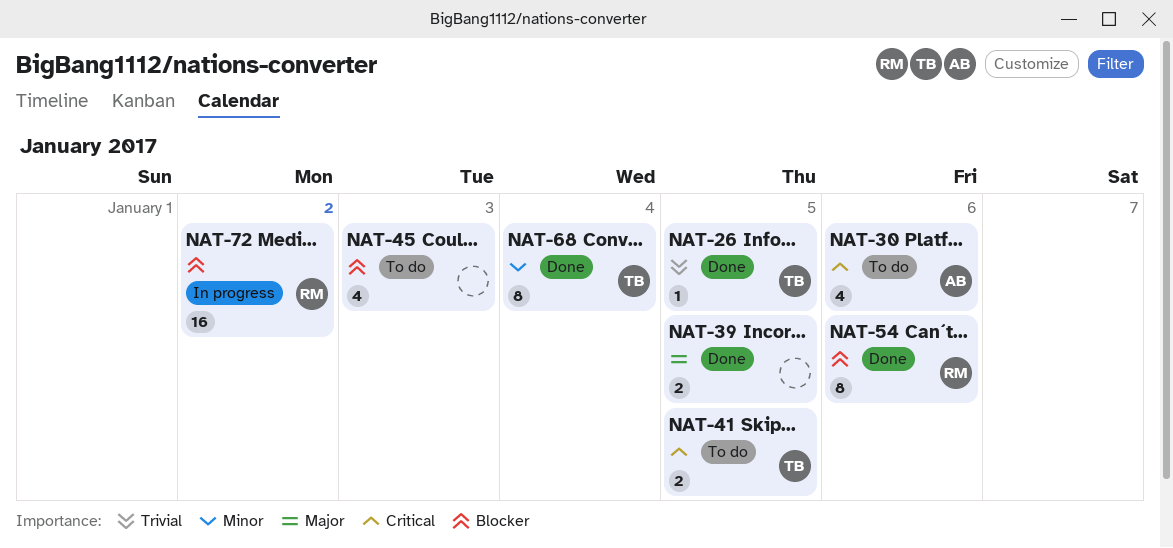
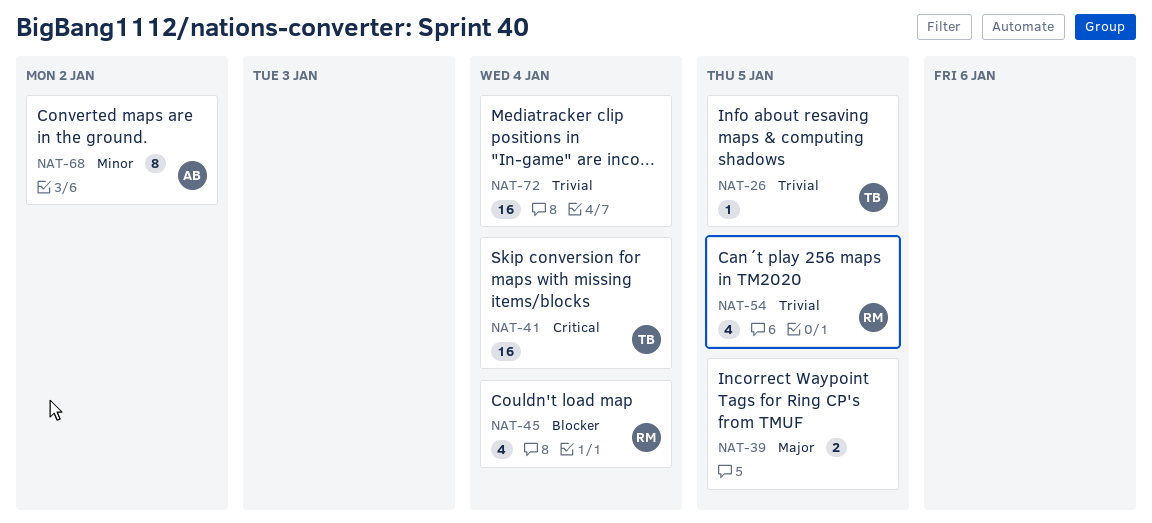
NAT-30: present -> none
NAT-41, estimate: 2 -> 16
NAT-41, due: Jan 5 -> Jan 4
NAT-45, owner: none -> RM
NAT-45, due: Jan 3 -> Jan 4
NAT-54, priority: Blocker -> Trivial
NAT-54, estimate: 8 -> 4
NAT-54, due: Jan 6 -> Jan 5
NAT-68, owner: TB -> AB
NAT-68, due: Jan 4 -> Jan 2
NAT-72, owner: RM -> none
NAT-72, priority: Blocker -> Trivial
NAT-72, due: Jan 2 -> Jan 4

